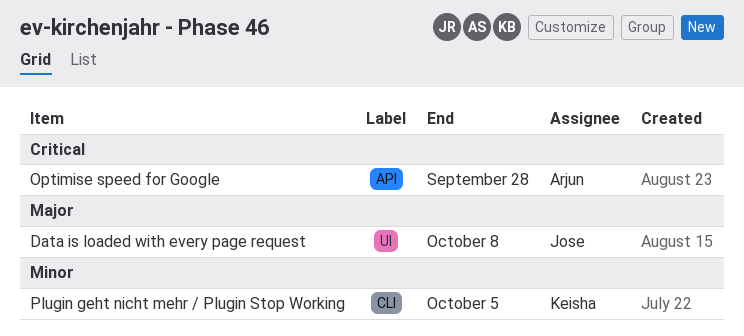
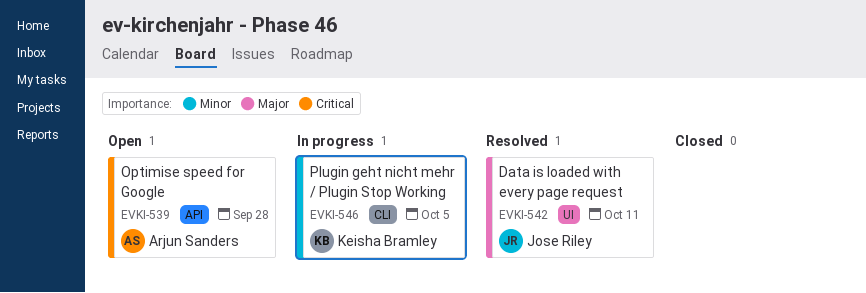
Data is loaded with every page request, due: Oct 8 -> Oct 11

